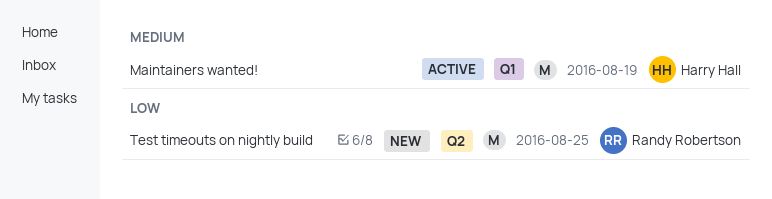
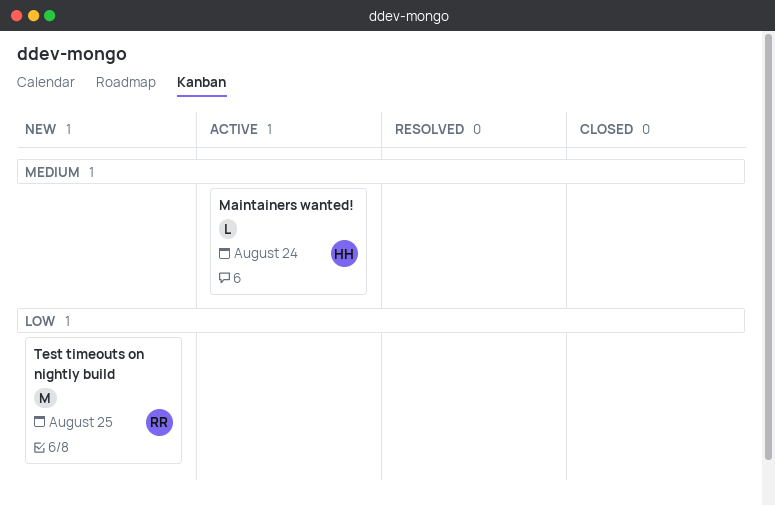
Maintainers wanted!, estimate: M -> L
Maintainers wanted!, due: Aug 19 -> Aug 24

